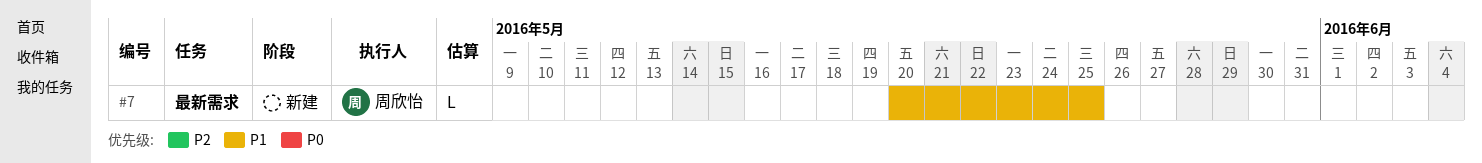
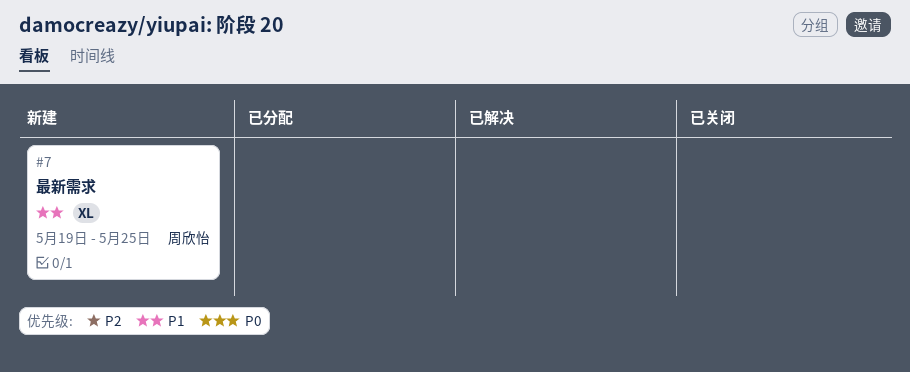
#7, estimate: L -> XL
#7, start: May 20 -> May 19

